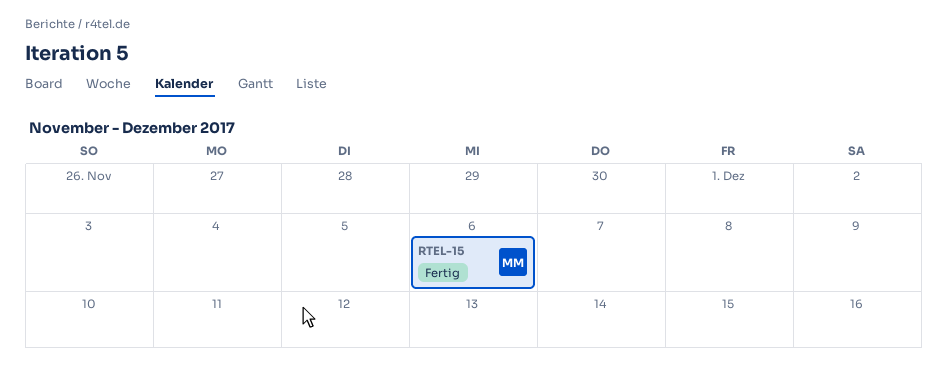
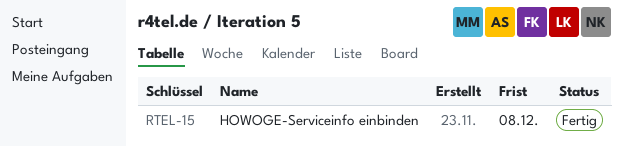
RTEL-15, due: Dec 6 -> Dec 8

